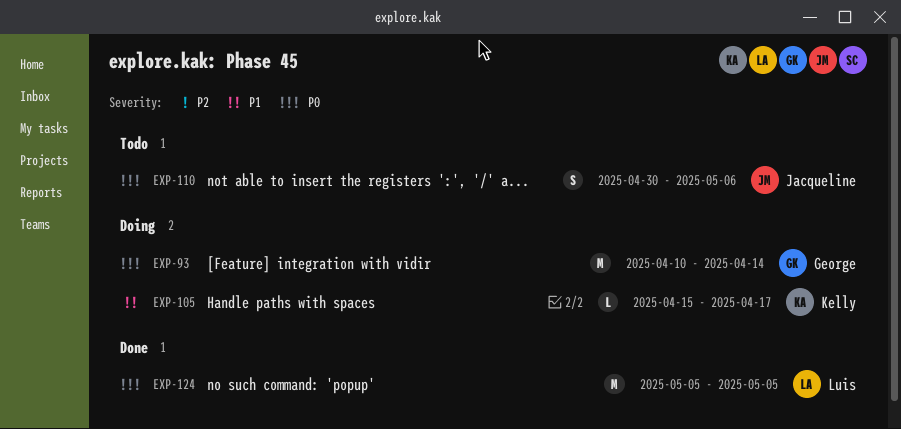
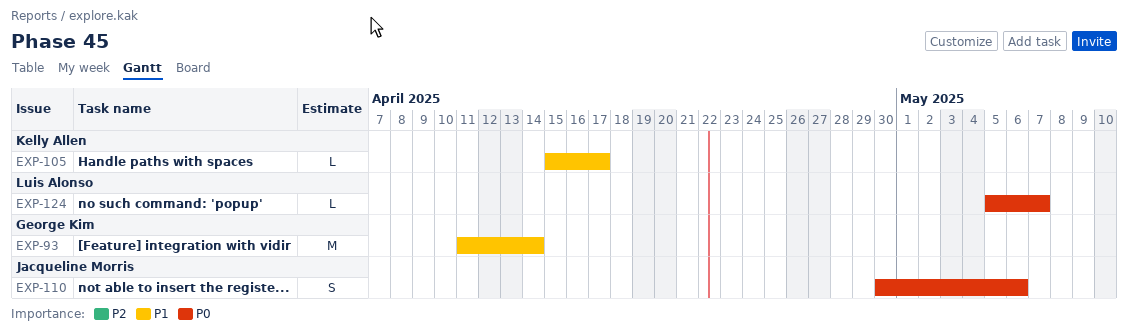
EXP-93, priority: P0 -> P1
EXP-93, start: Apr 10 -> Apr 11
EXP-124, estimate: M -> L
EXP-124, due: May 5 -> May 7

